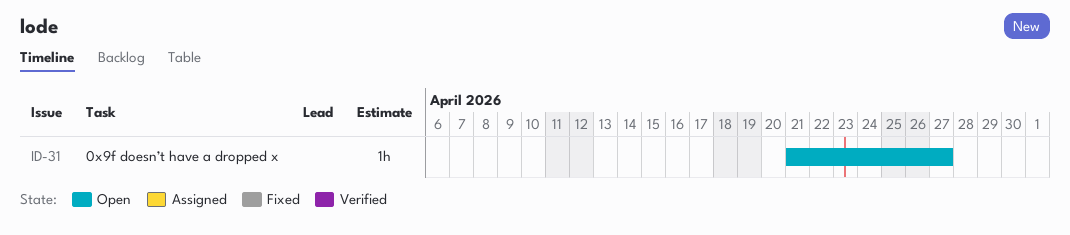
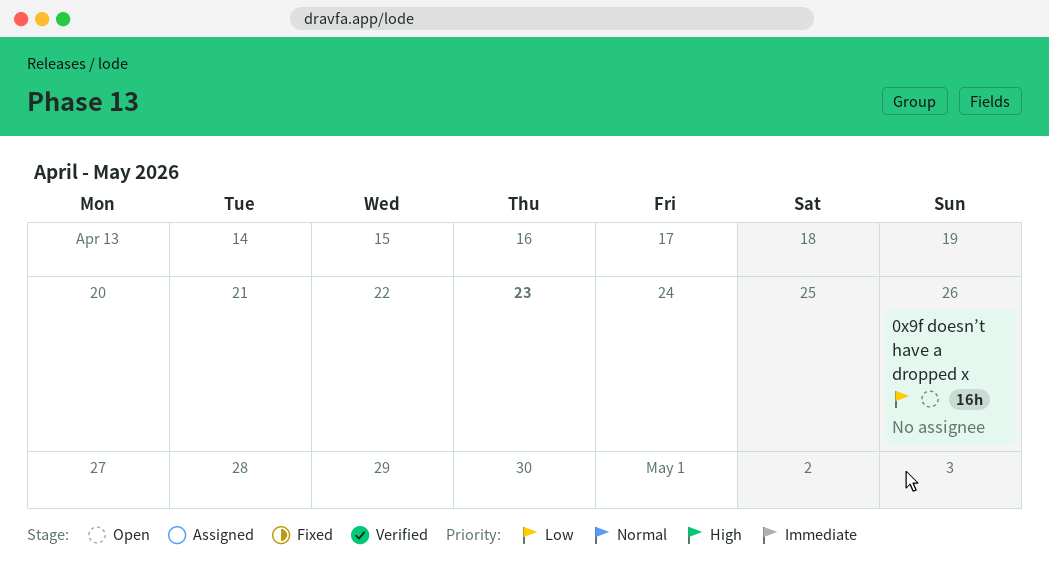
0x9f doesn’t have a dropped x, estimate: 1h -> 16h
0x9f doesn’t have a dropped x, due: Apr 27 -> Apr 26

